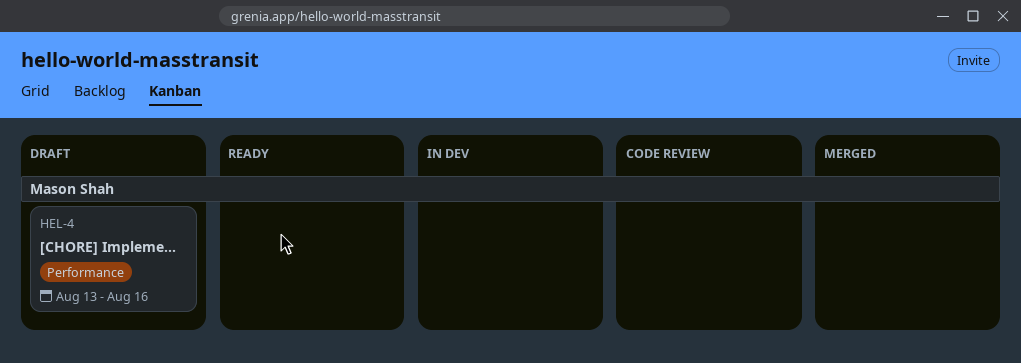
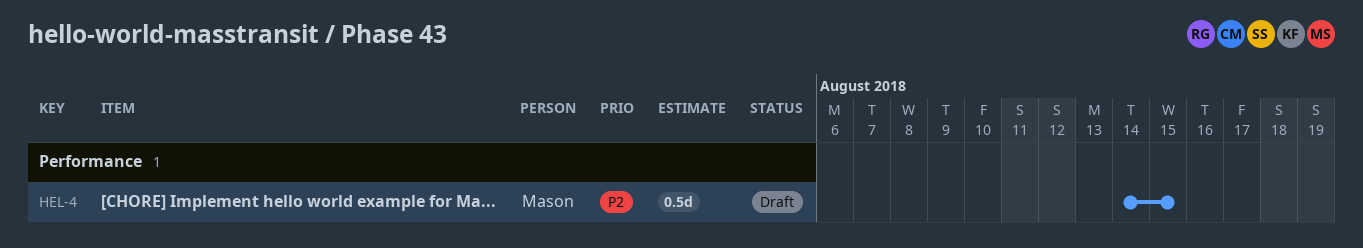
HEL-4, start: Aug 13 -> Aug 14
HEL-4, due: Aug 16 -> Aug 15

